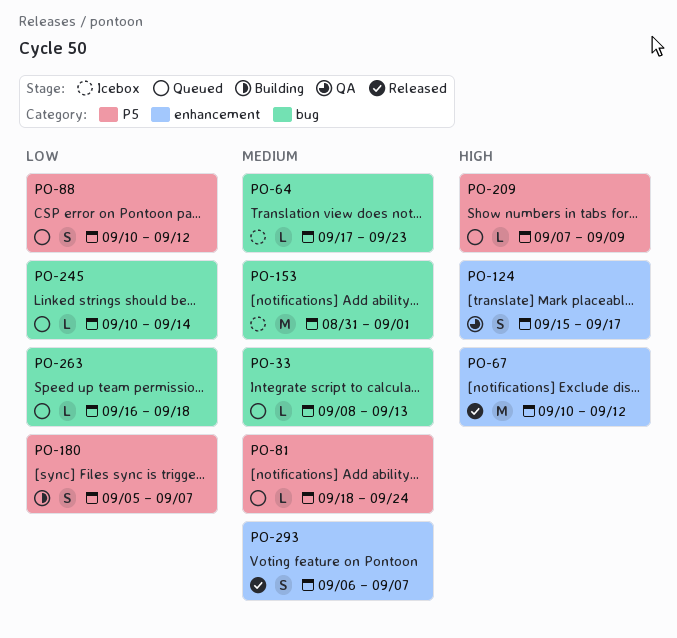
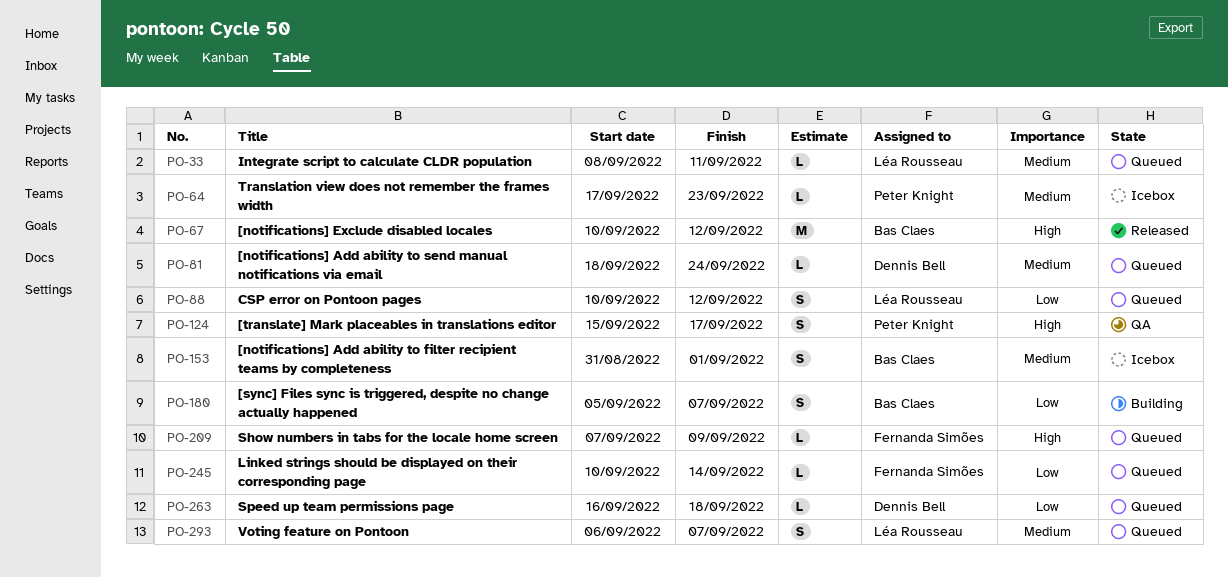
PO-33, due: Sep 13 -> Sep 11
PO-153, estimate: M -> S
PO-293, status: Released -> Queued

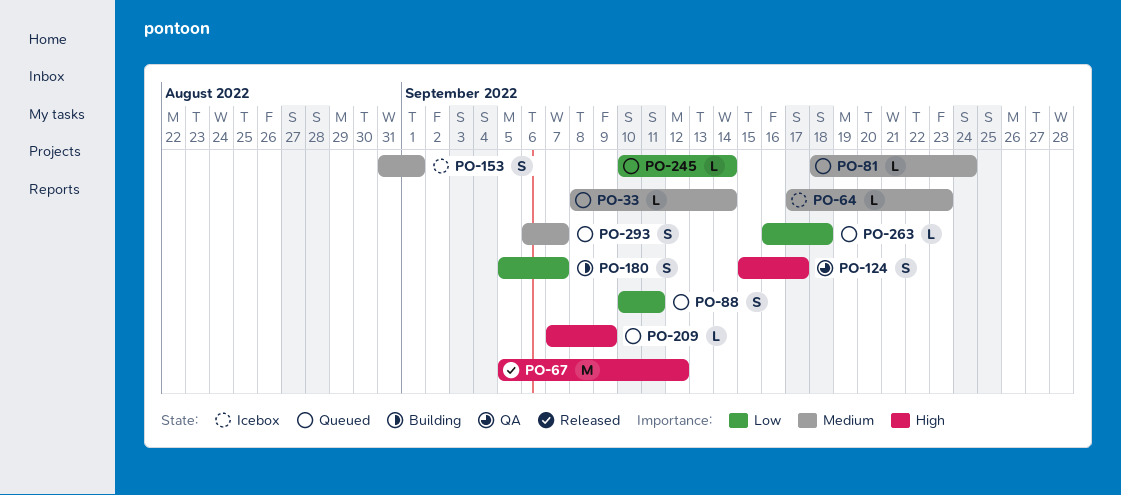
PO-33, due: Sep 11 -> Sep 14
PO-67, start: Sep 10 -> Sep 5
PO-88, due: Sep 12 -> Sep 11

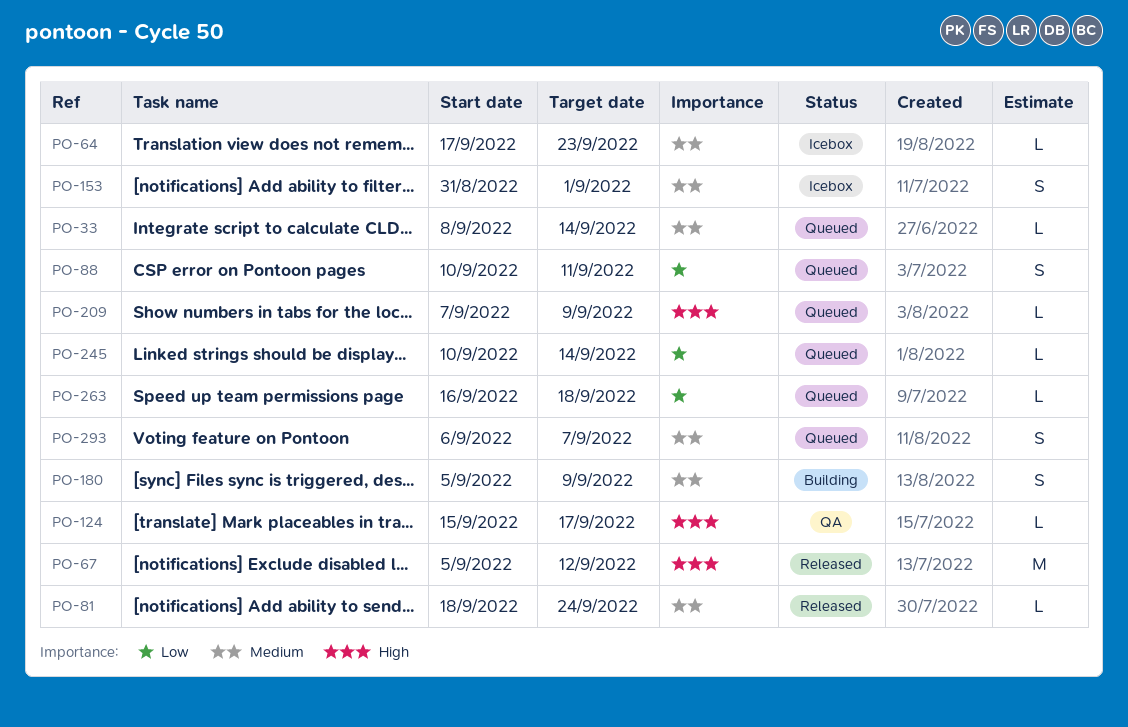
PO-81, status: Queued -> Released
PO-124, estimate: S -> L
PO-180, priority: Low -> Medium
PO-180, due: Sep 7 -> Sep 9

